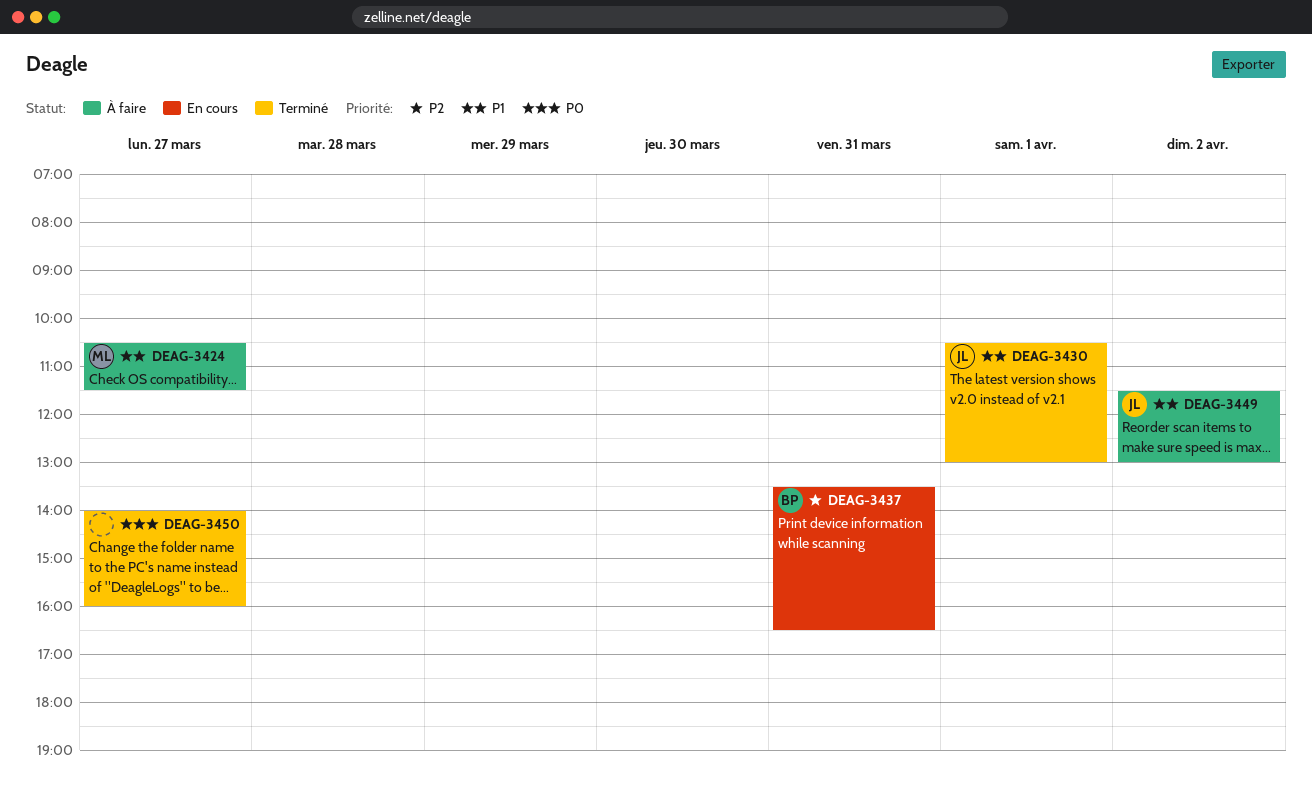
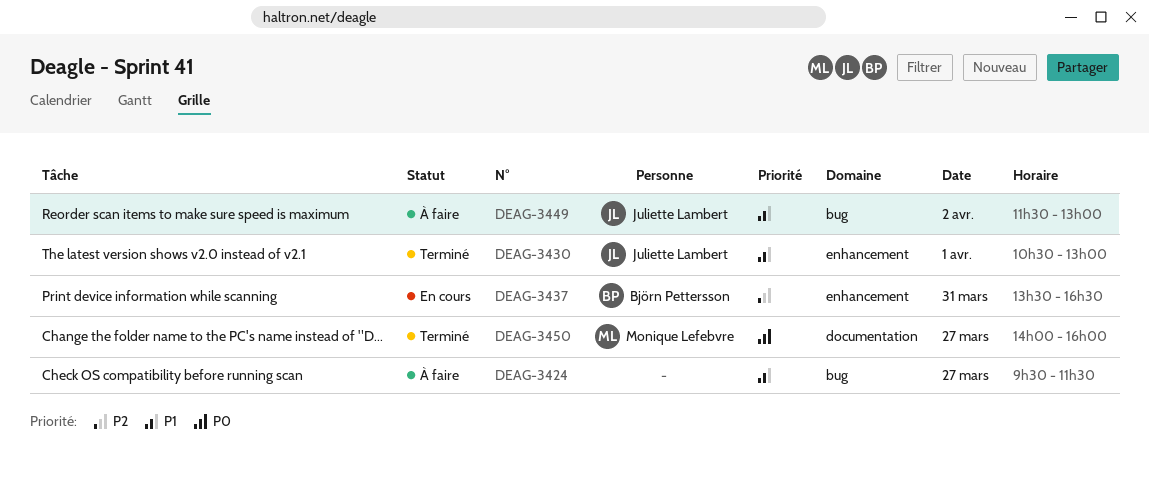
DEAG-3424, owner: Monique Lefebvre -> none
DEAG-3424, begins: 10:30 -> 09:30
DEAG-3450, owner: none -> Monique Lefebvre

